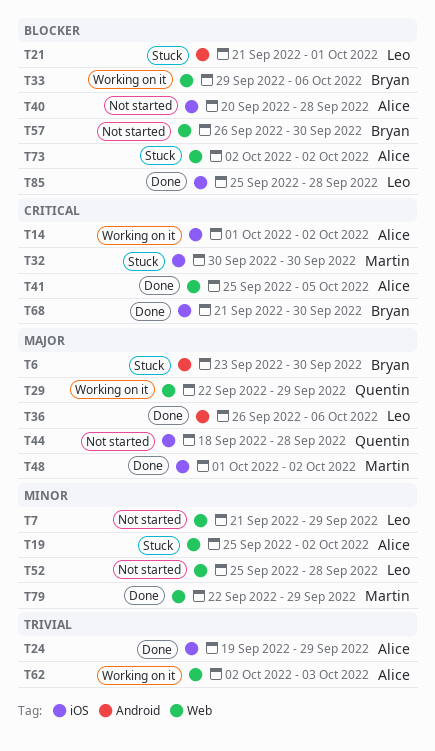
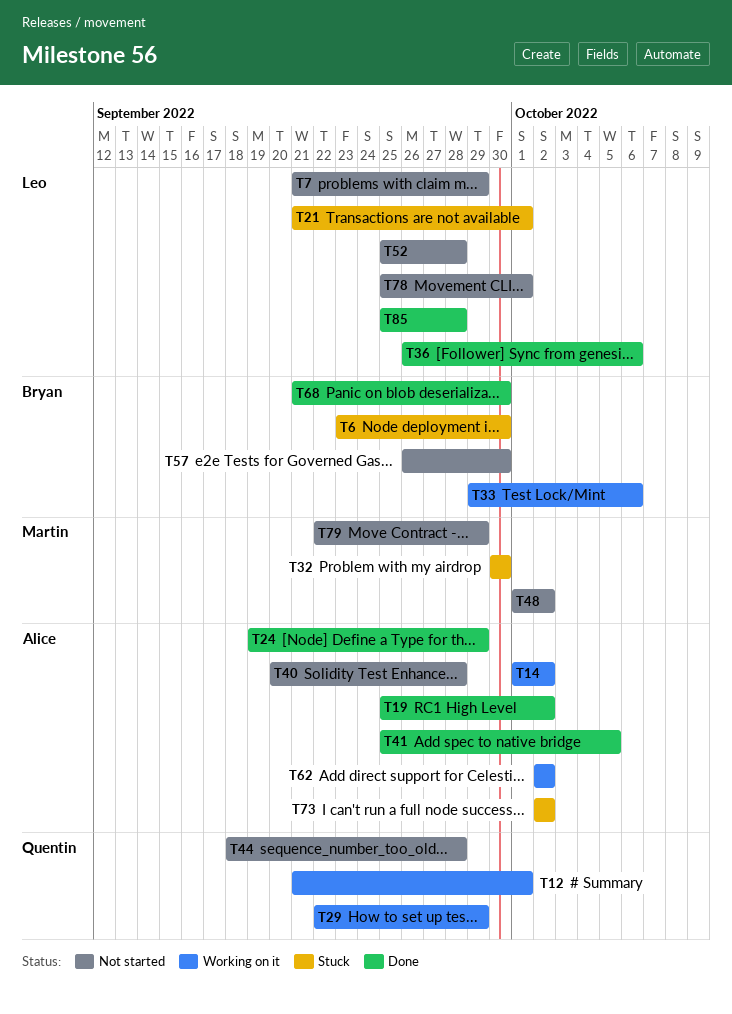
T12: none -> present
T19, status: Stuck -> Done
T48, status: Done -> Not started
T62, due: Oct 3 -> Oct 2
T78: none -> present
T79, status: Done -> Not started

